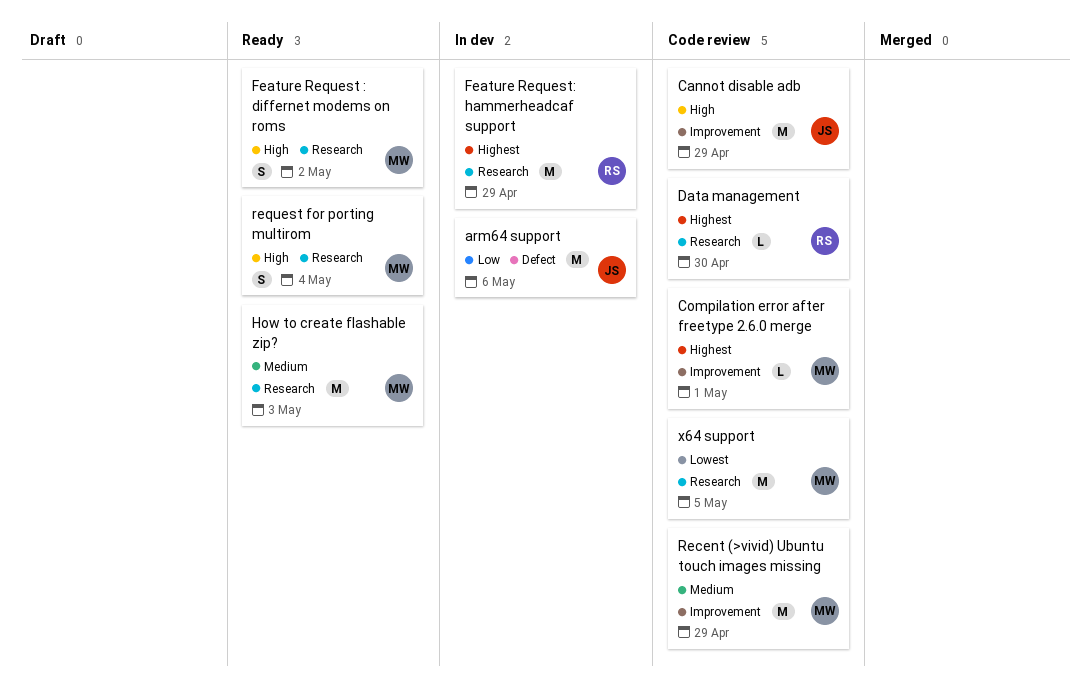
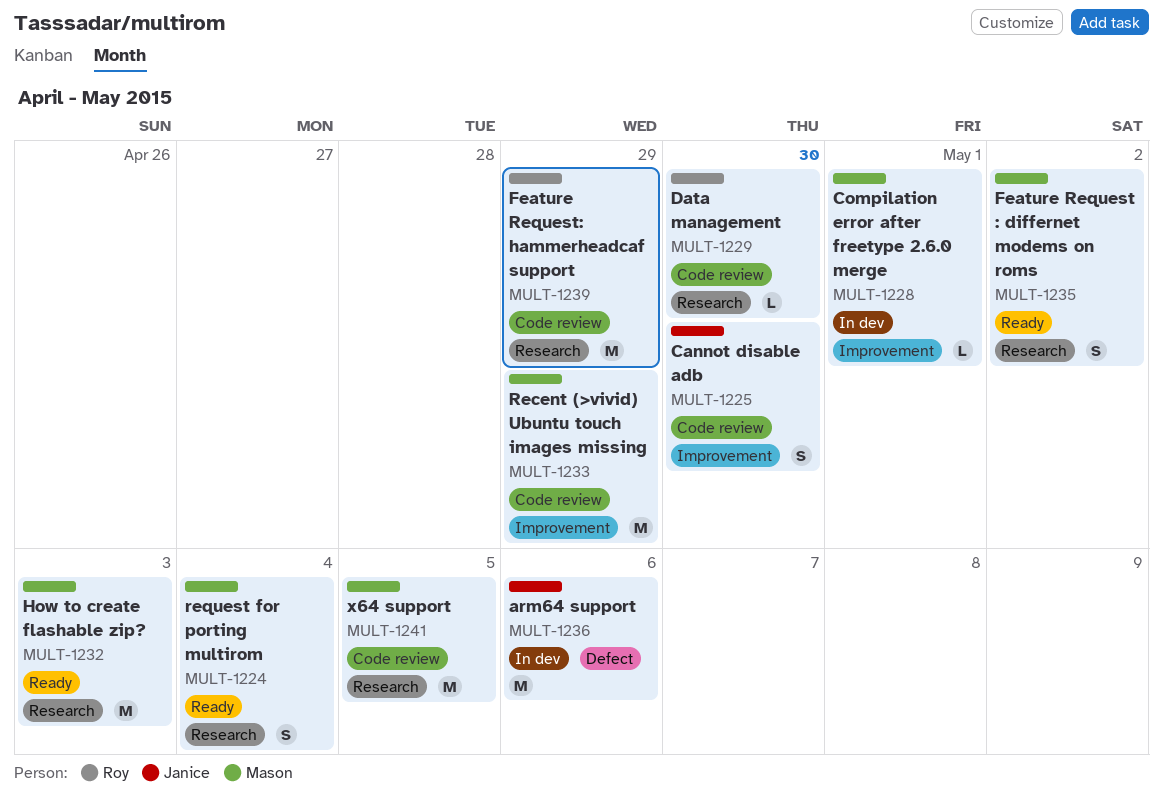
Cannot disable adb, estimate: M -> S
Cannot disable adb, due: Apr 29 -> Apr 30
Compilation error after freetype 2.6.0 merge, status: Code review -> In dev
Feature Request: hammerheadcaf support, status: In dev -> Code review

